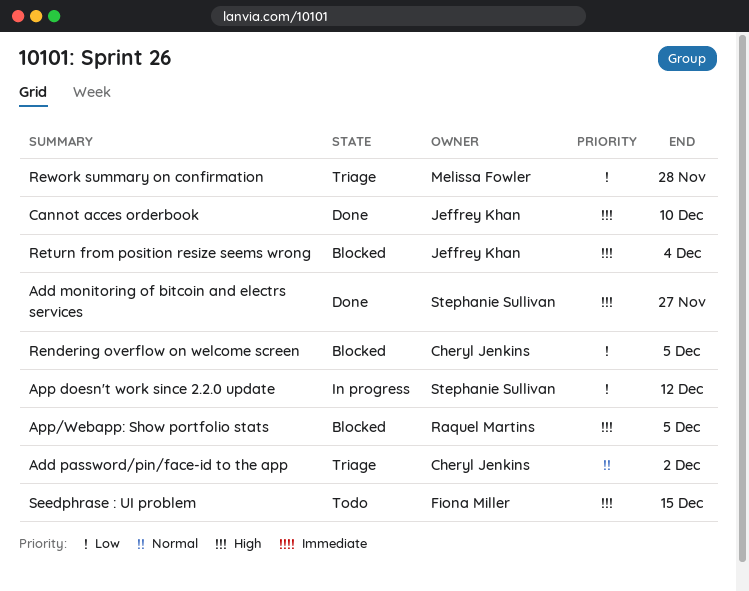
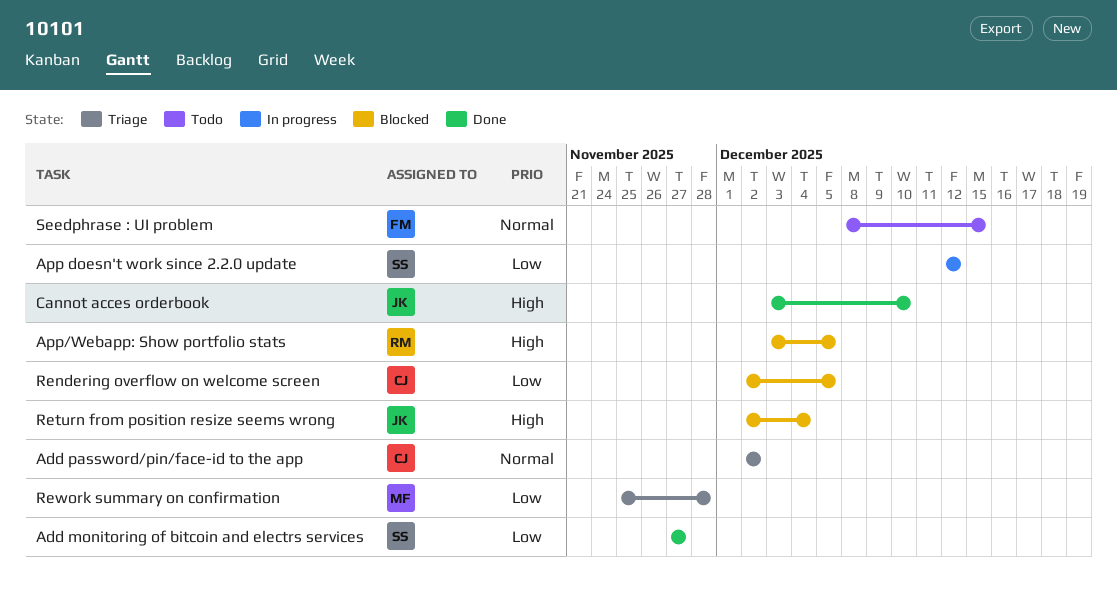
Add monitoring of bitcoin and electrs services, priority: High -> Low
Seedphrase : UI problem, priority: High -> Normal

